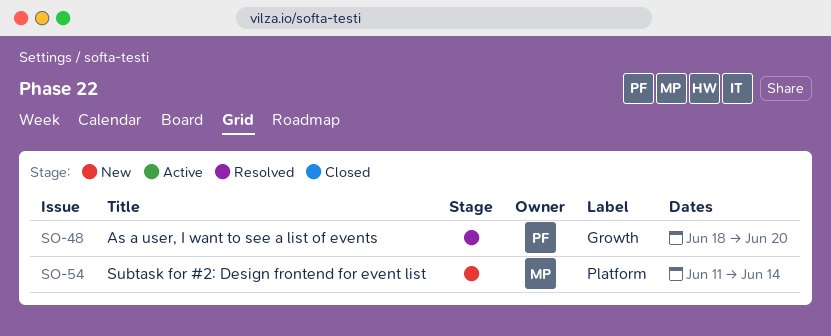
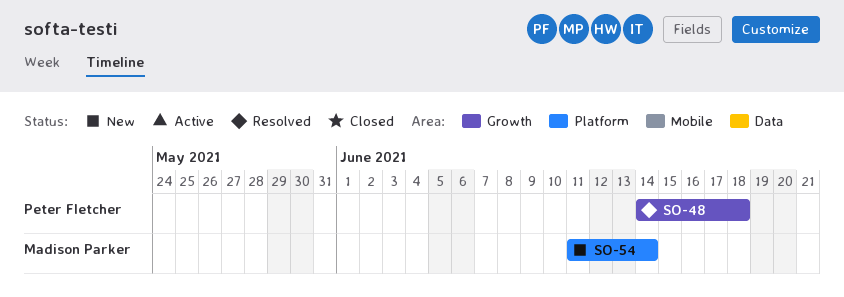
SO-48, start: Jun 18 -> Jun 14
SO-48, due: Jun 20 -> Jun 18

